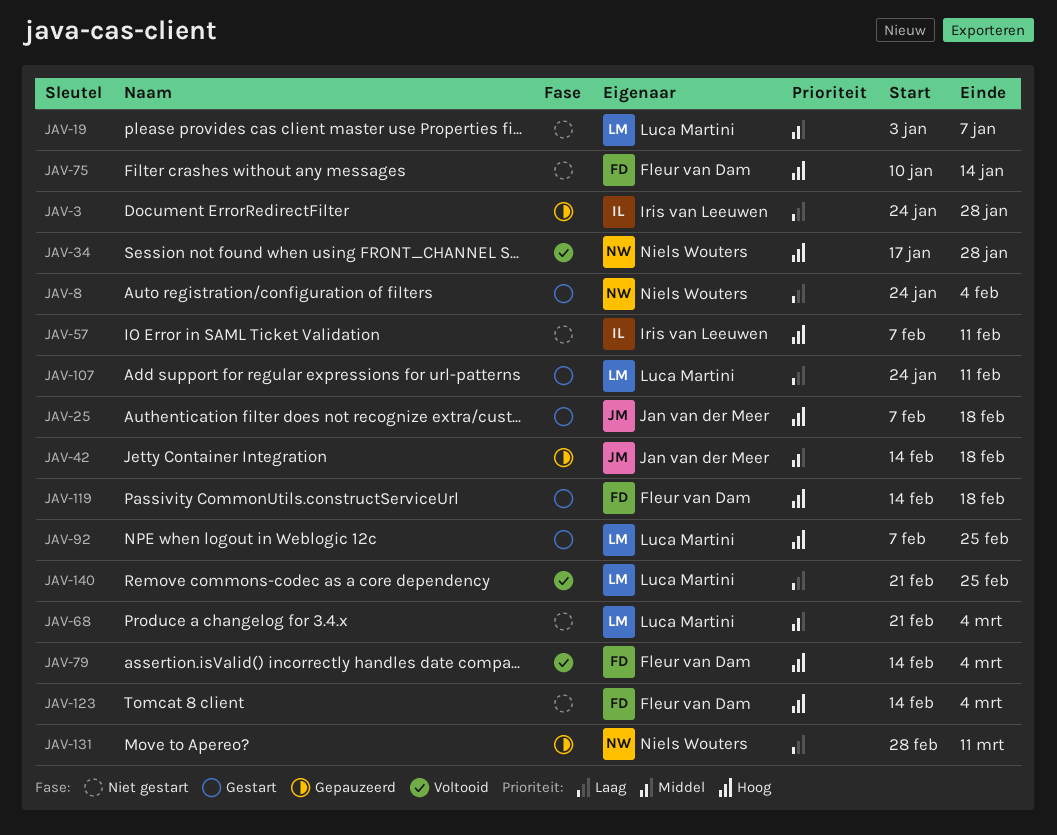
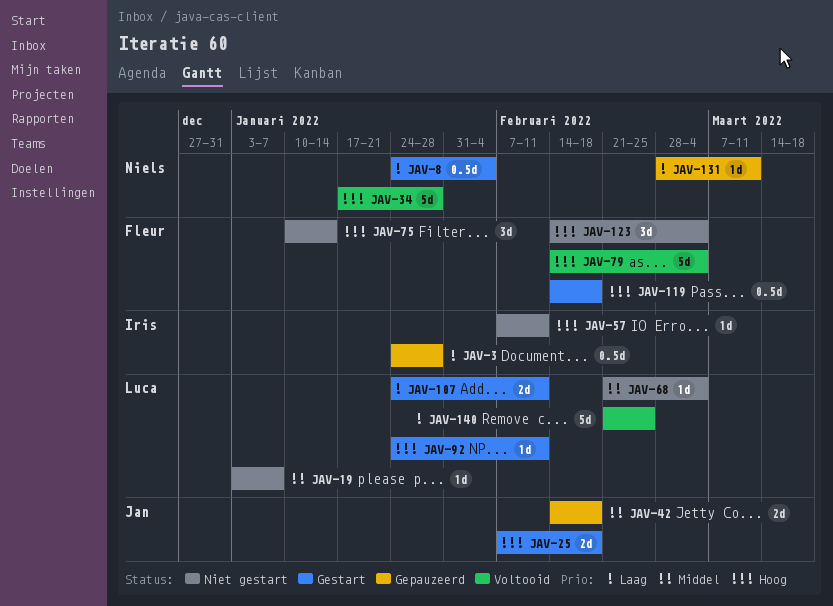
JAV-92, start: Feb 7 -> Jan 24
JAV-92, due: Feb 25 -> Feb 11

